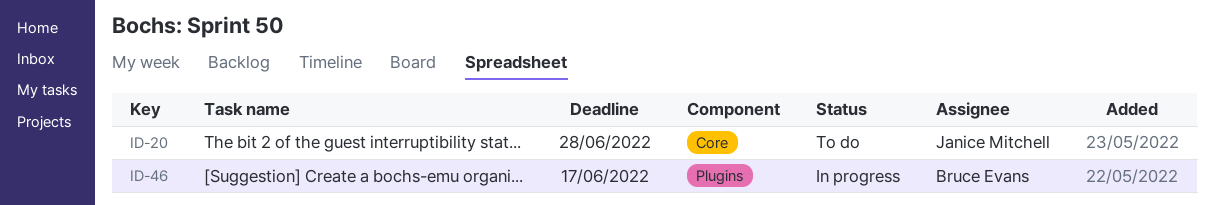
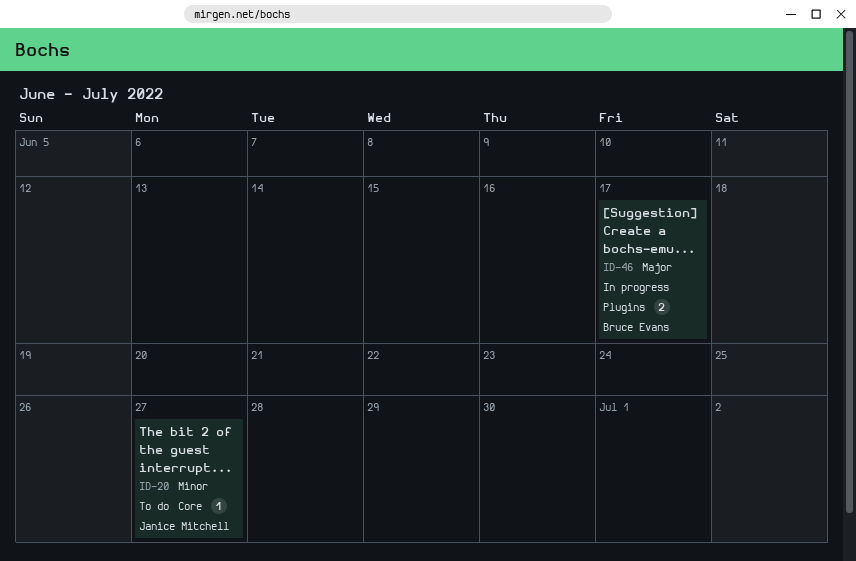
ID-20, due: Jun 28 -> Jun 27

